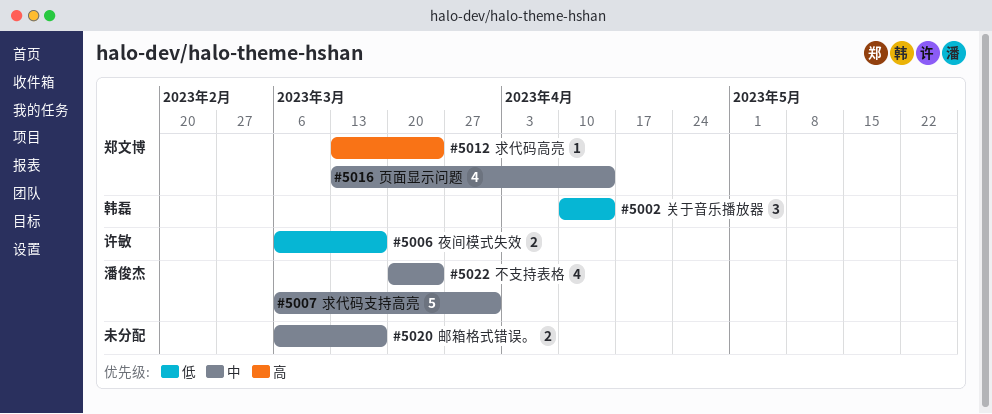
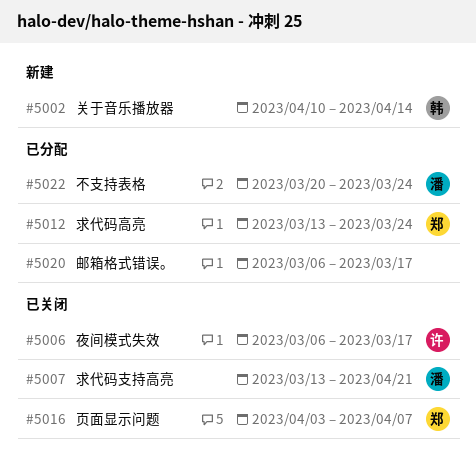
#5007, start: Mar 6 -> Mar 13
#5007, due: Mar 31 -> Apr 21
#5016, start: Mar 13 -> Apr 3
#5016, due: Apr 14 -> Apr 7

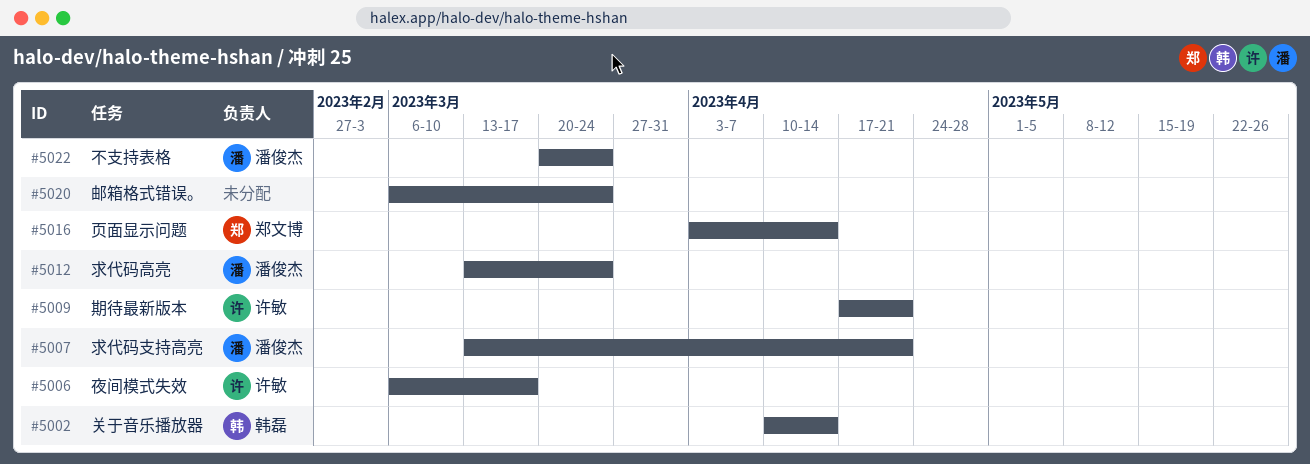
#5009: none -> present
#5012, owner: 郑文博 -> 潘俊杰
#5016, due: Apr 7 -> Apr 14
#5020, due: Mar 17 -> Mar 24

